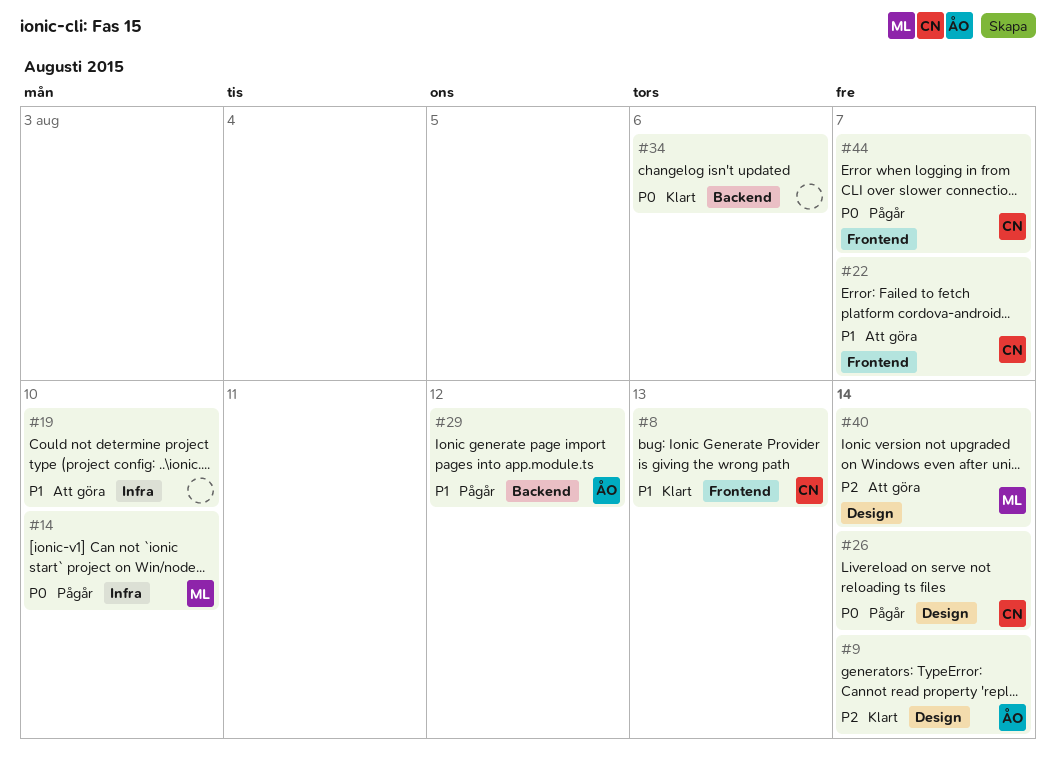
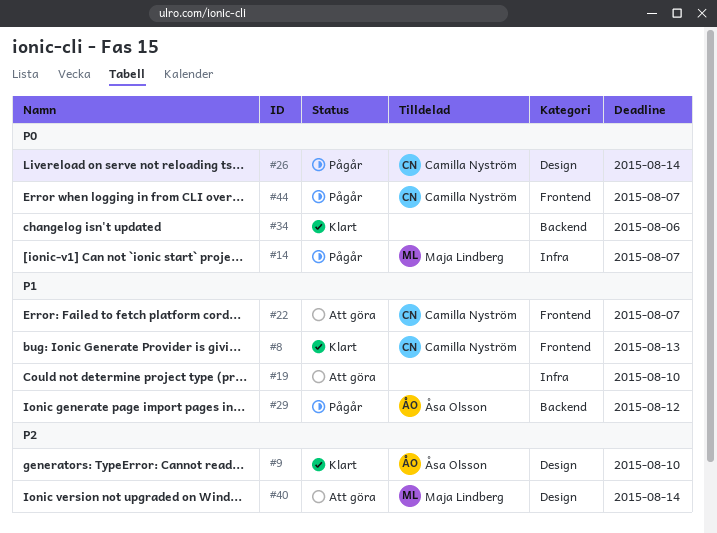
#9, due: Aug 14 -> Aug 10
#14, due: Aug 10 -> Aug 7

